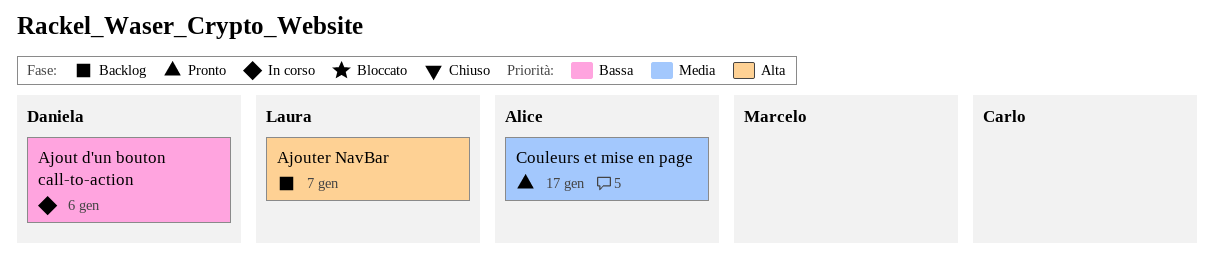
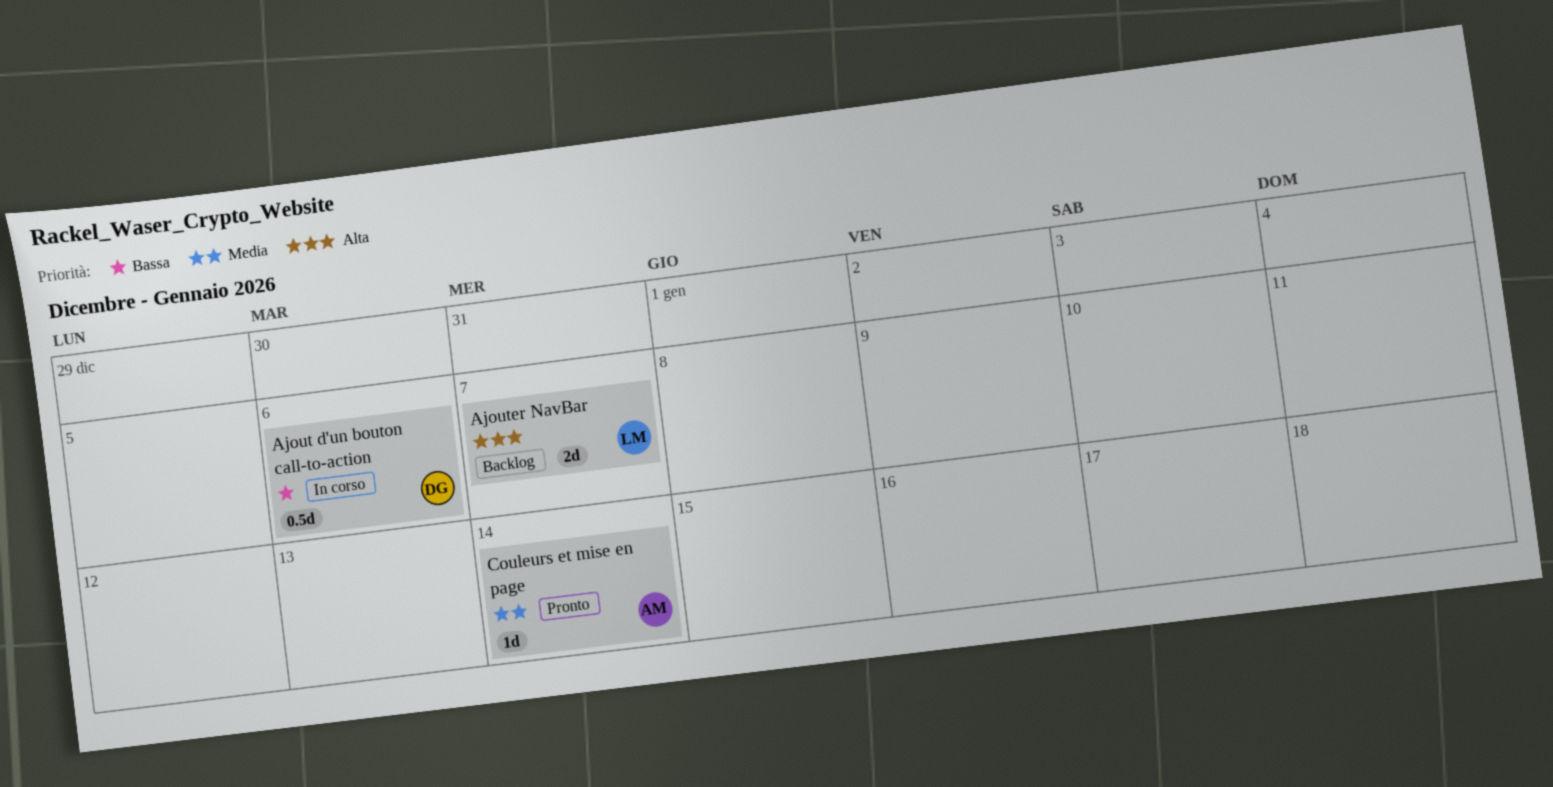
Couleurs et mise en page, due: Jan 17 -> Jan 14

